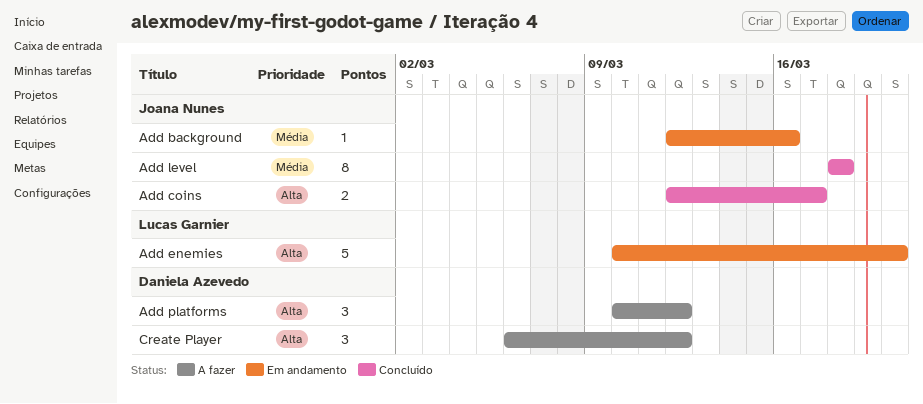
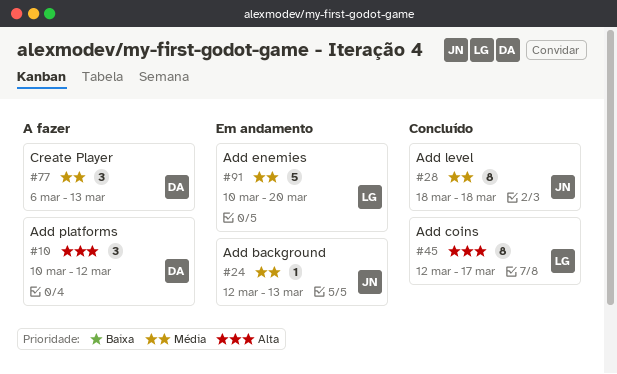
Add background, due: Mar 16 -> Mar 13
Add coins, owner: Joana Nunes -> Lucas Garnier
Add coins, estimate: 2 -> 8
Add enemies, priority: Alta -> Média
Create Player, priority: Alta -> Média
Create Player, due: Mar 12 -> Mar 13

